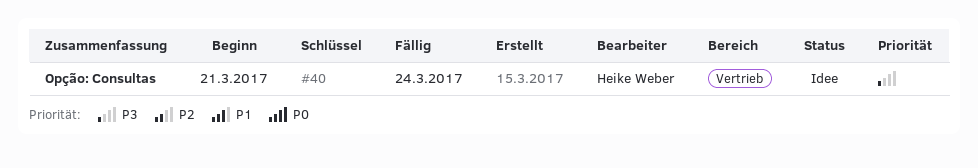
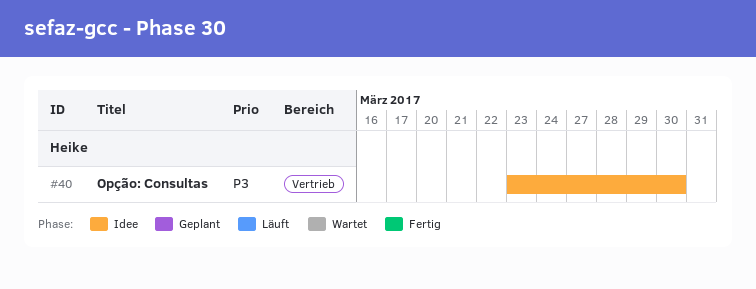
#40, start: Mar 21 -> Mar 23
#40, due: Mar 24 -> Mar 30

